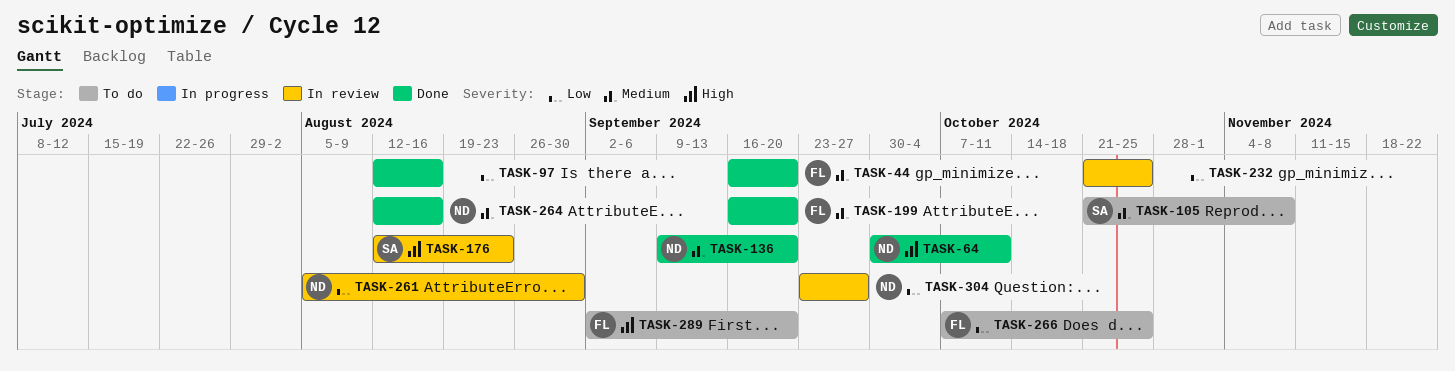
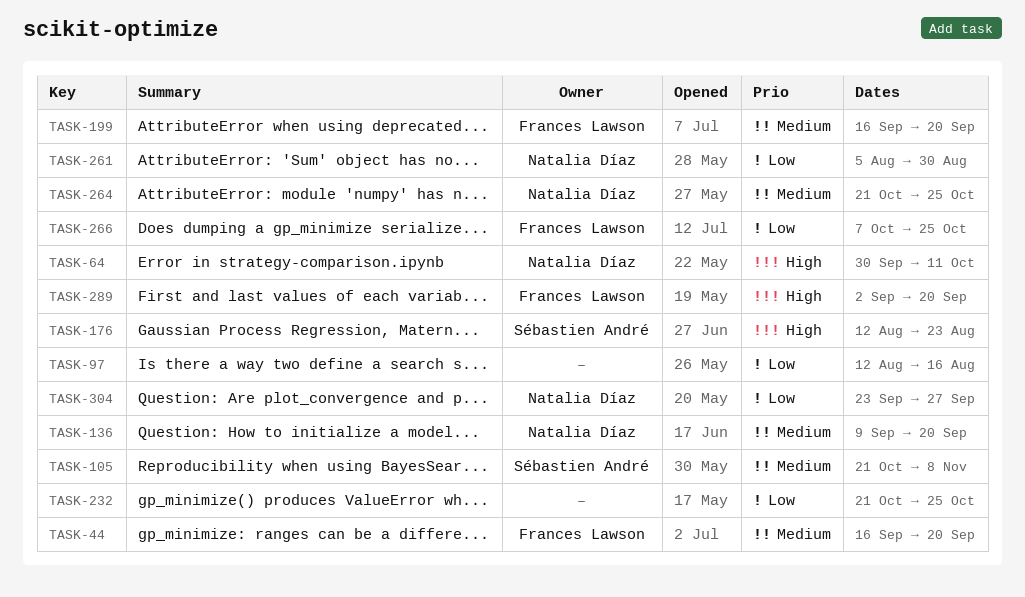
TASK-264, start: Aug 12 -> Oct 21
TASK-264, due: Aug 16 -> Oct 25

